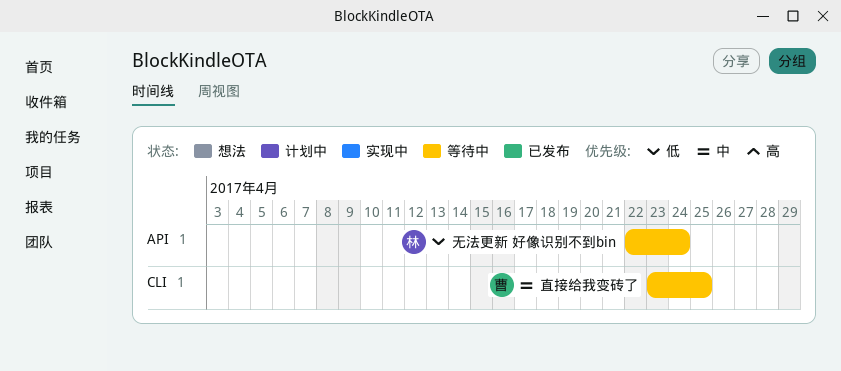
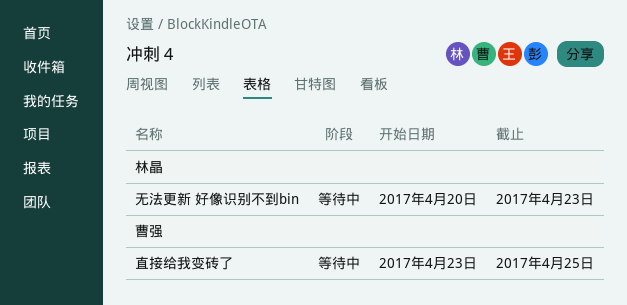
无法更新 好像识别不到bin, start: Apr 22 -> Apr 20
无法更新 好像识别不到bin, due: Apr 24 -> Apr 23

